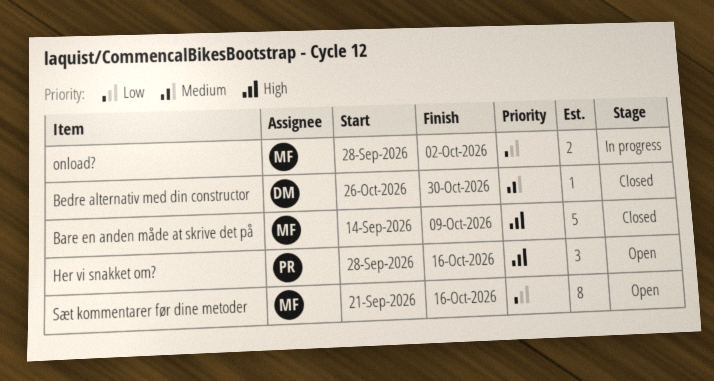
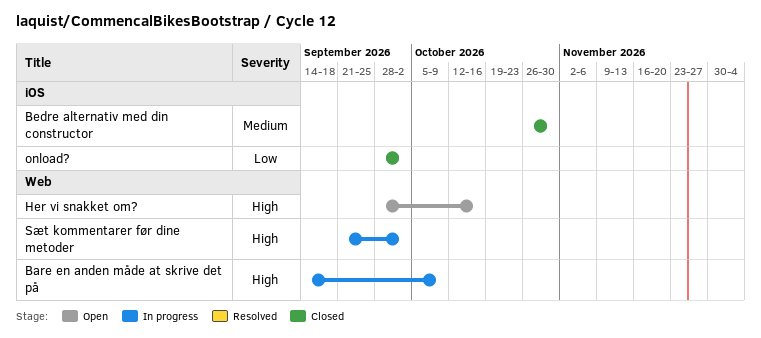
Bare en anden måde at skrive det på, status: Closed -> In progress
onload?, status: In progress -> Closed
Sæt kommentarer før dine metoder, status: Open -> In progress
Sæt kommentarer før dine metoder, priority: Low -> High
Sæt kommentarer før dine metoder, due: Oct 16 -> Oct 2

